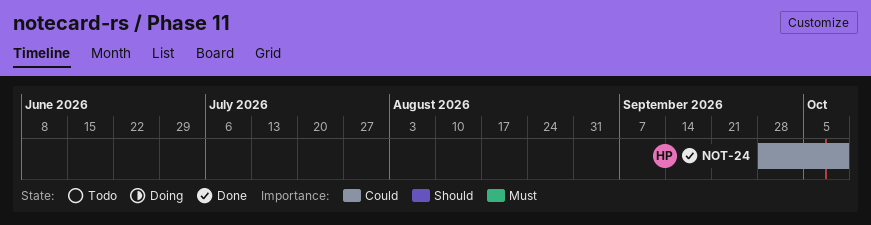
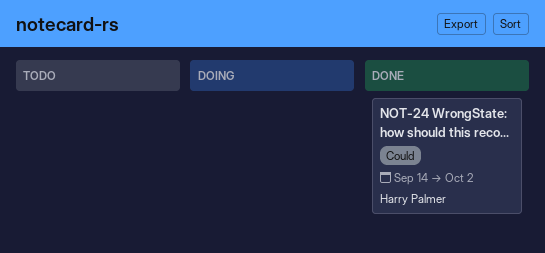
NOT-24, start: Sep 28 -> Sep 14
NOT-24, due: Oct 9 -> Oct 2

